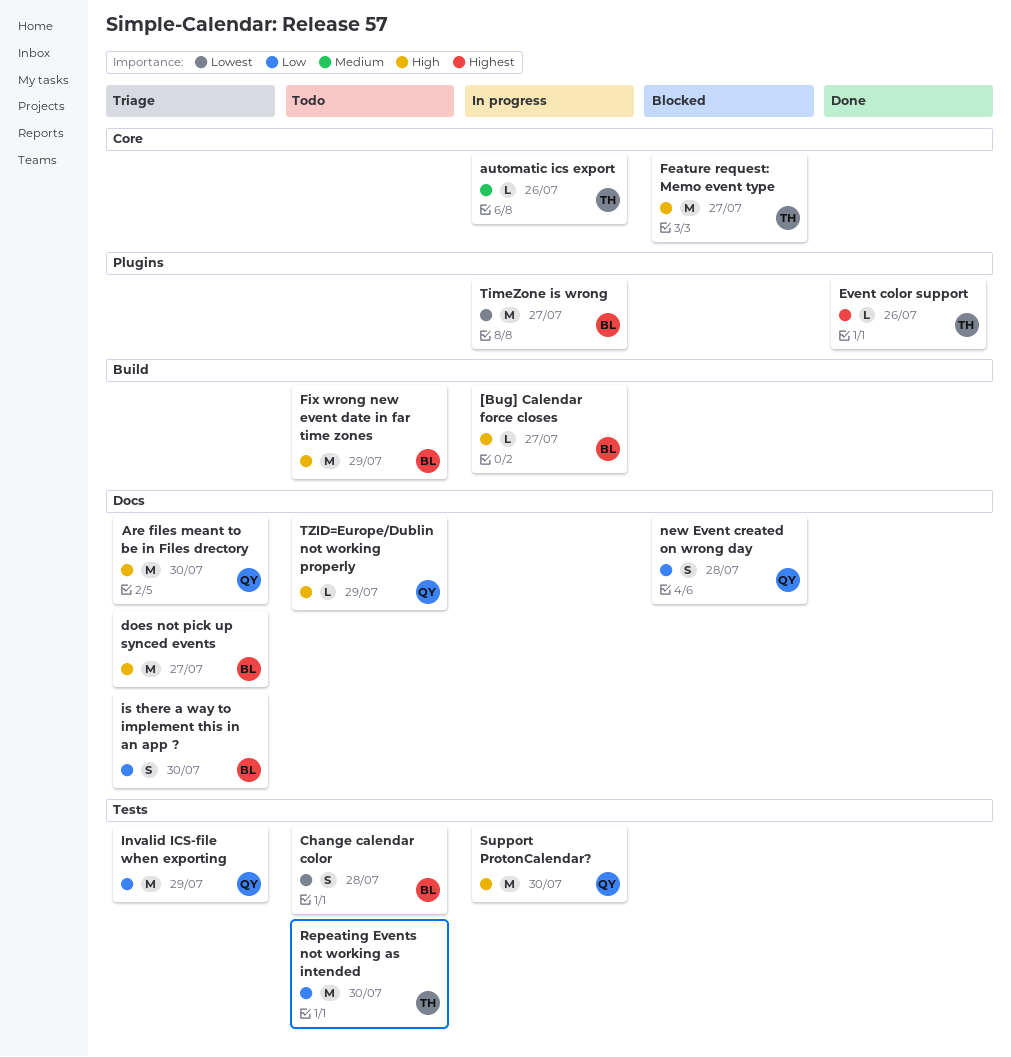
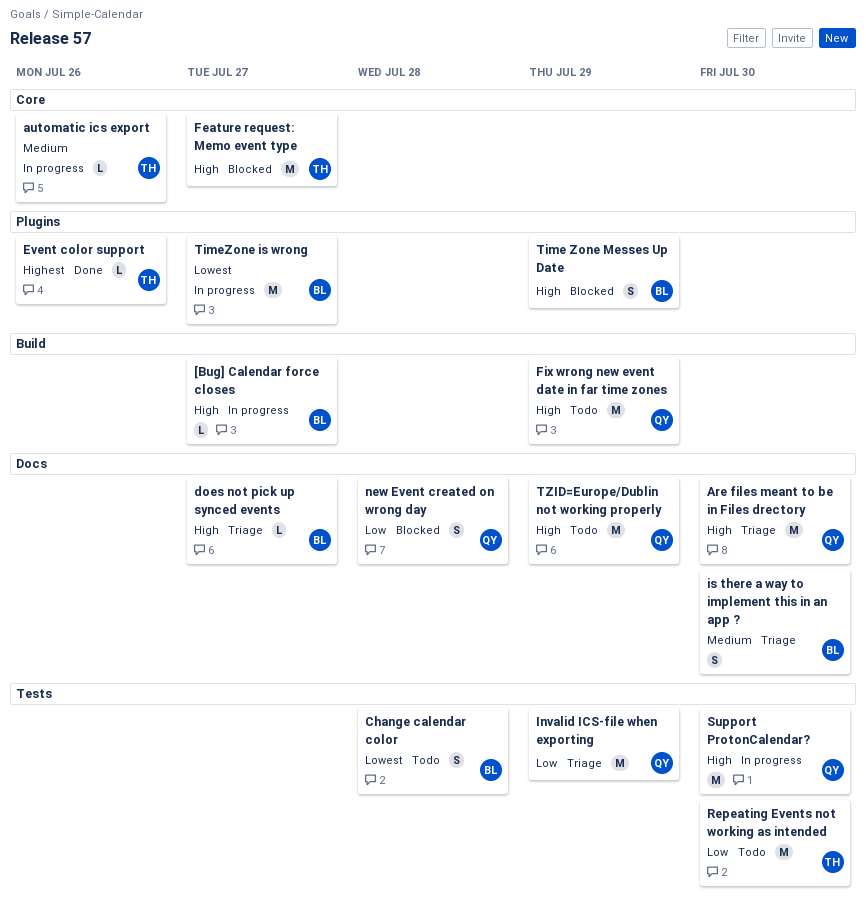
does not pick up synced events, estimate: M -> L
Fix wrong new event date in far time zones, owner: BL -> QY
is there a way to implement this in an app ?, priority: Low -> Medium
Time Zone Messes Up Date: none -> present
TZID=Europe/Dublin not working properly, estimate: L -> M

